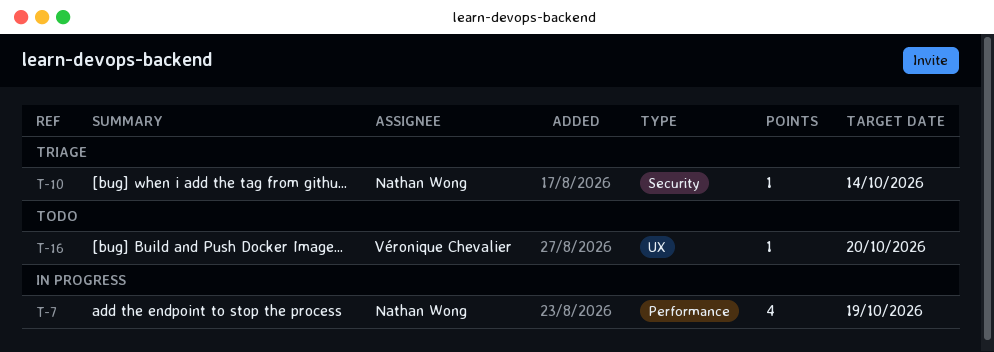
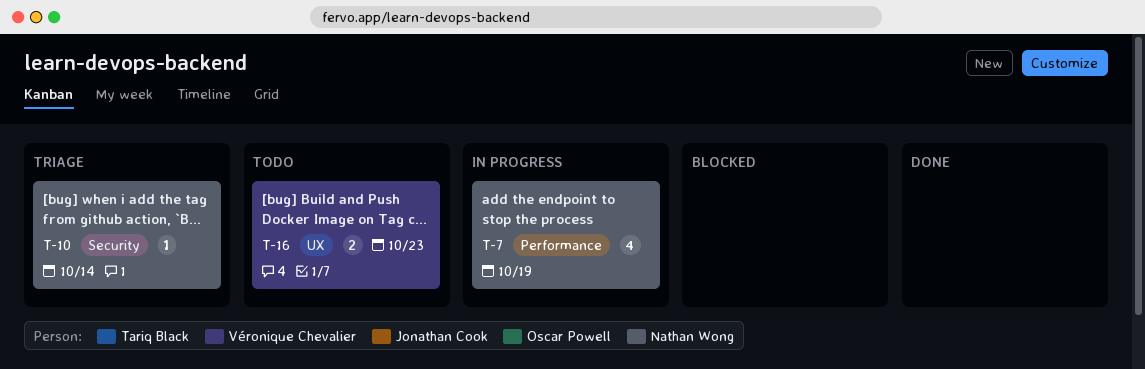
T-16, estimate: 1 -> 2
T-16, due: Oct 20 -> Oct 23

